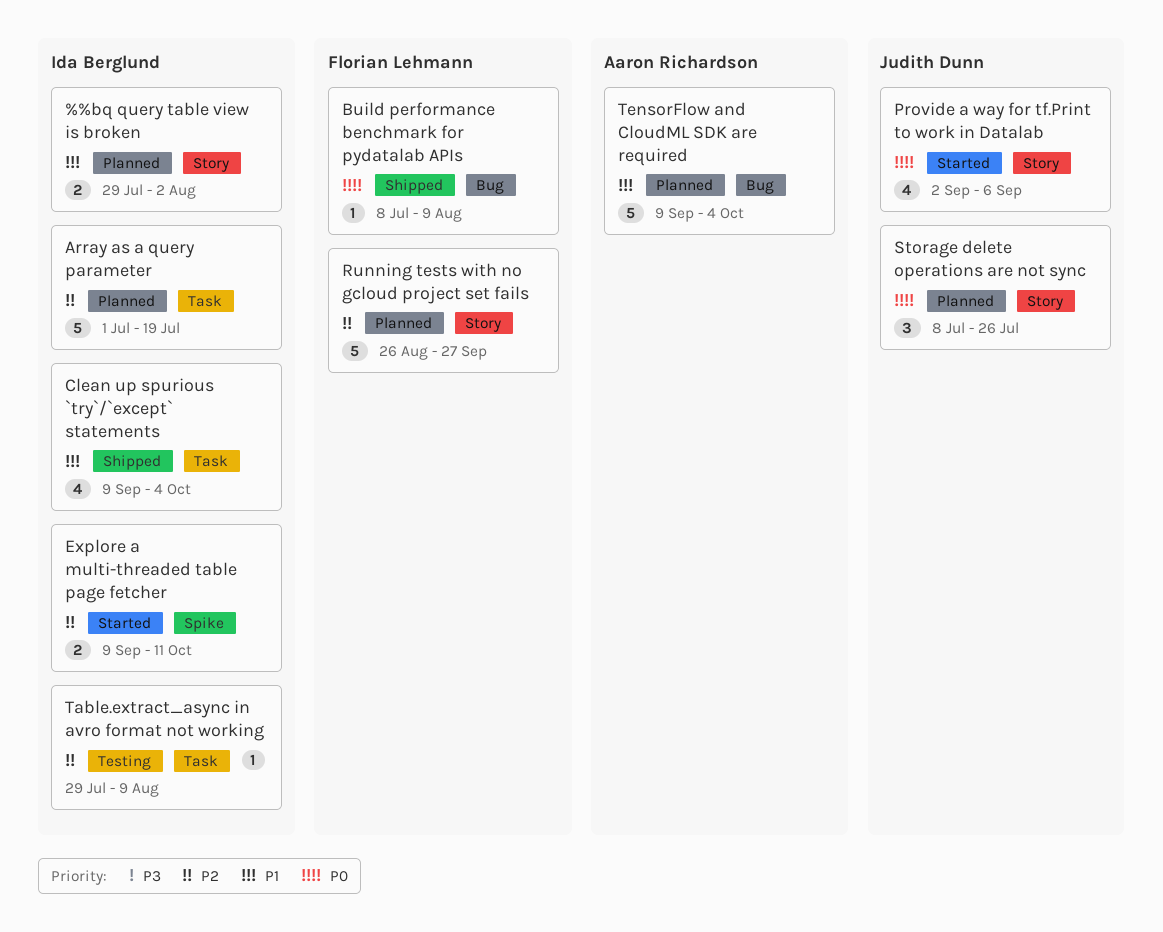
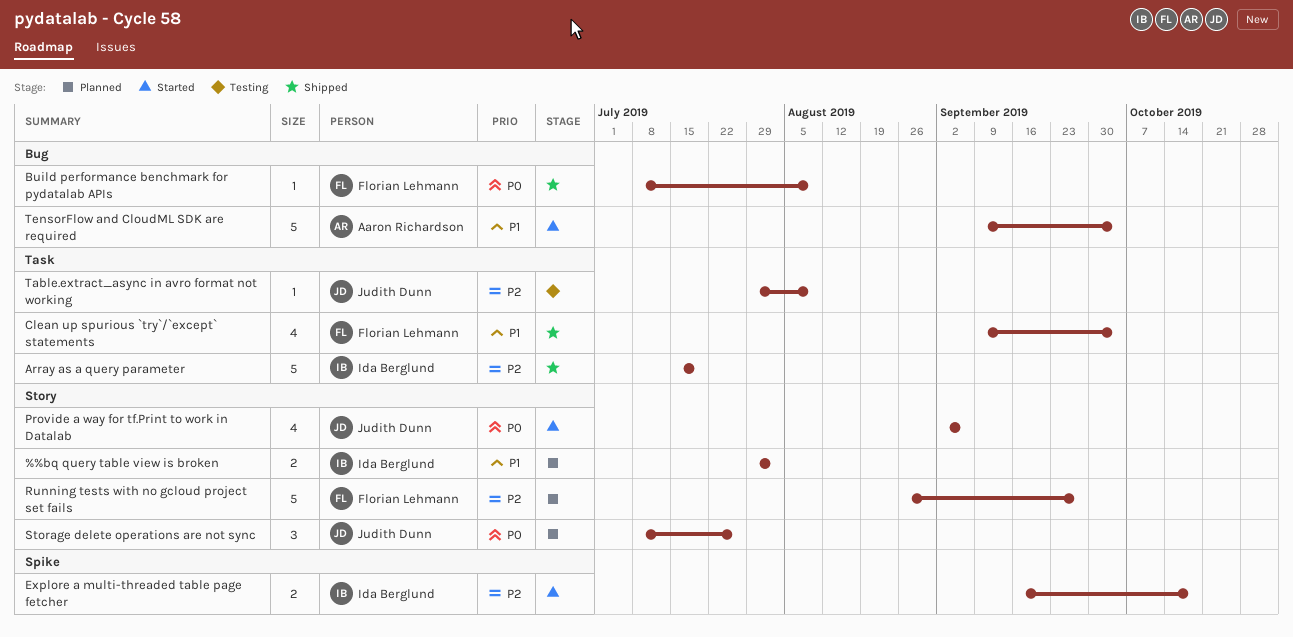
Array as a query parameter, status: Planned -> Shipped
Array as a query parameter, start: Jul 1 -> Jul 15
Clean up spurious `try`/`except` statements, owner: Ida Berglund -> Florian Lehmann
Explore a multi-threaded table page fetcher, start: Sep 9 -> Sep 16
Explore a multi-threaded table page fetcher, due: Oct 11 -> Oct 18
Table.extract_async in avro format not working, owner: Ida Berglund -> Judith Dunn
TensorFlow and CloudML SDK are required, status: Planned -> Started

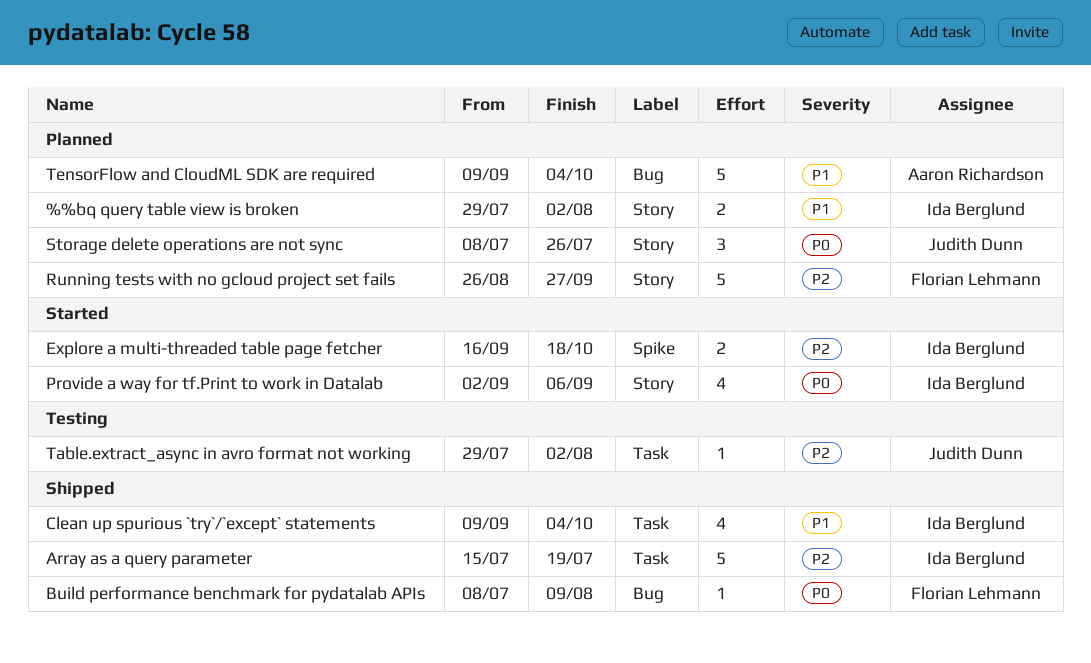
Clean up spurious `try`/`except` statements, owner: Florian Lehmann -> Ida Berglund
Provide a way for tf.Print to work in Datalab, owner: Judith Dunn -> Ida Berglund
Table.extract_async in avro format not working, due: Aug 9 -> Aug 2
TensorFlow and CloudML SDK are required, status: Started -> Planned

